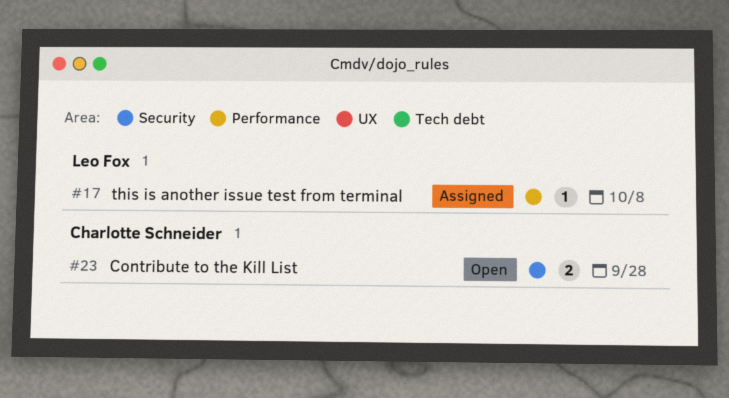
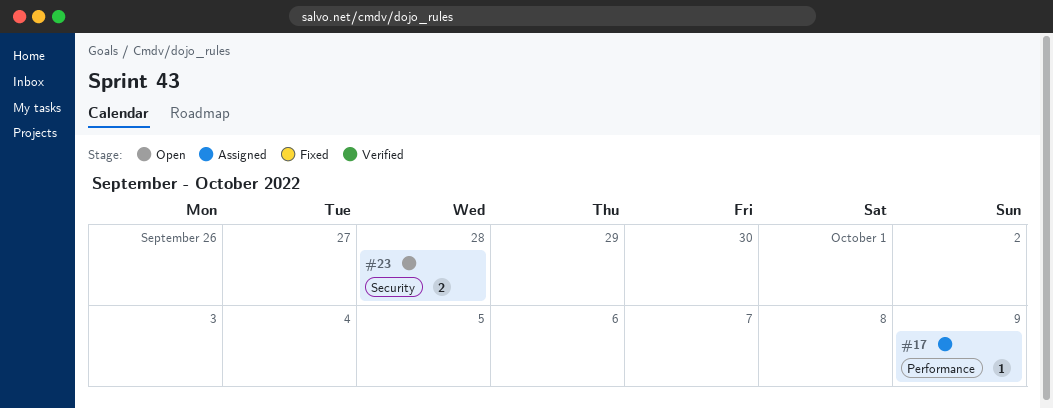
#17, due: Oct 8 -> Oct 9

